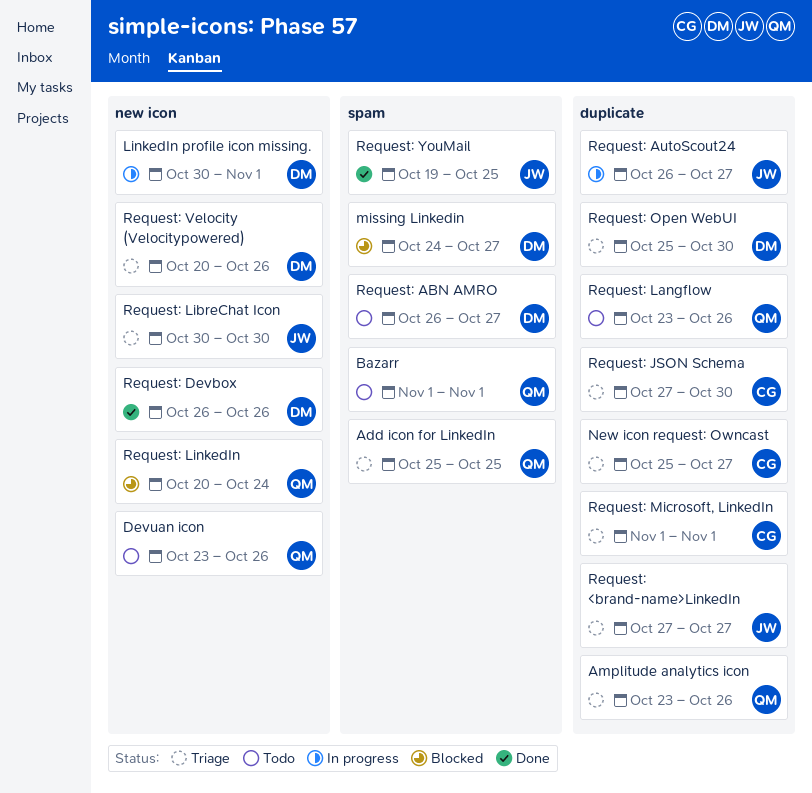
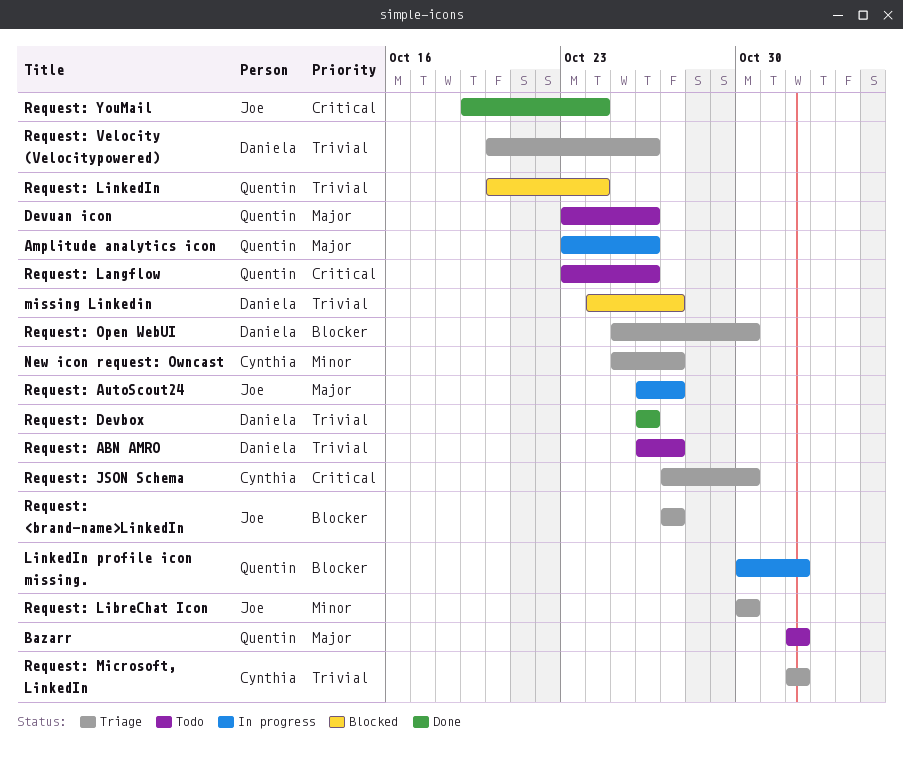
Add icon for LinkedIn: present -> none
Amplitude analytics icon, status: Triage -> In progress
LinkedIn profile icon missing., owner: Daniela -> Quentin
Request: YouMail, due: Oct 25 -> Oct 24

